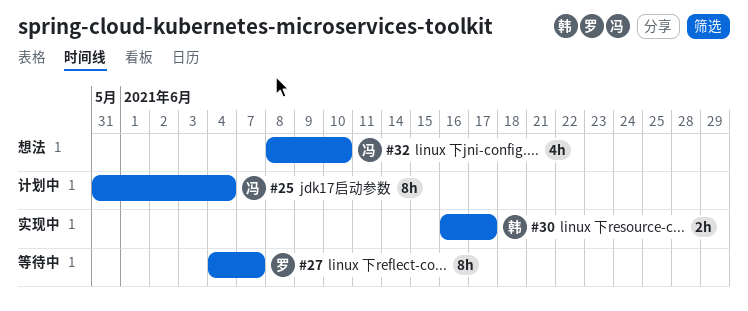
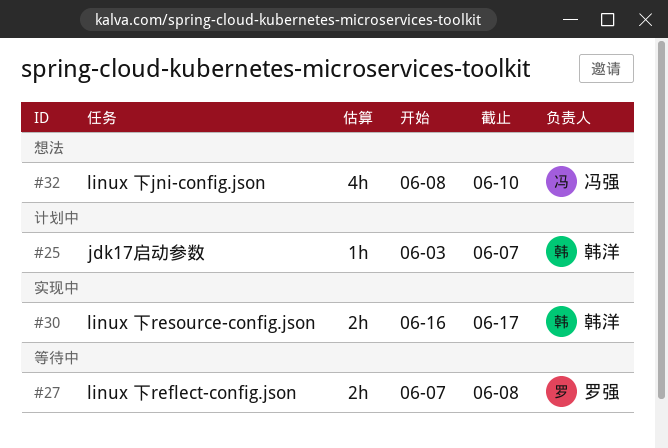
#25, owner: 冯强 -> 韩洋
#25, estimate: 8h -> 1h
#25, start: May 31 -> Jun 3
#25, due: Jun 4 -> Jun 7
#27, estimate: 8h -> 2h
#27, start: Jun 4 -> Jun 7
#27, due: Jun 7 -> Jun 8

